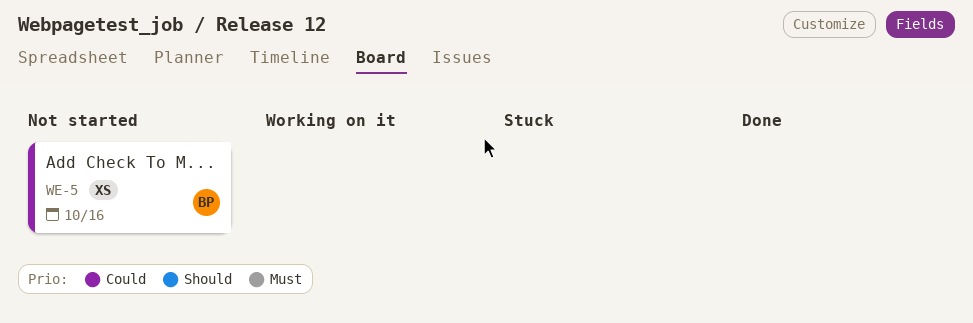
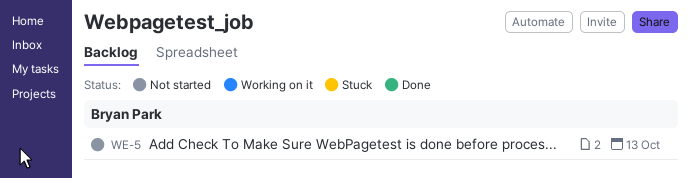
WE-5, due: Oct 16 -> Oct 13

